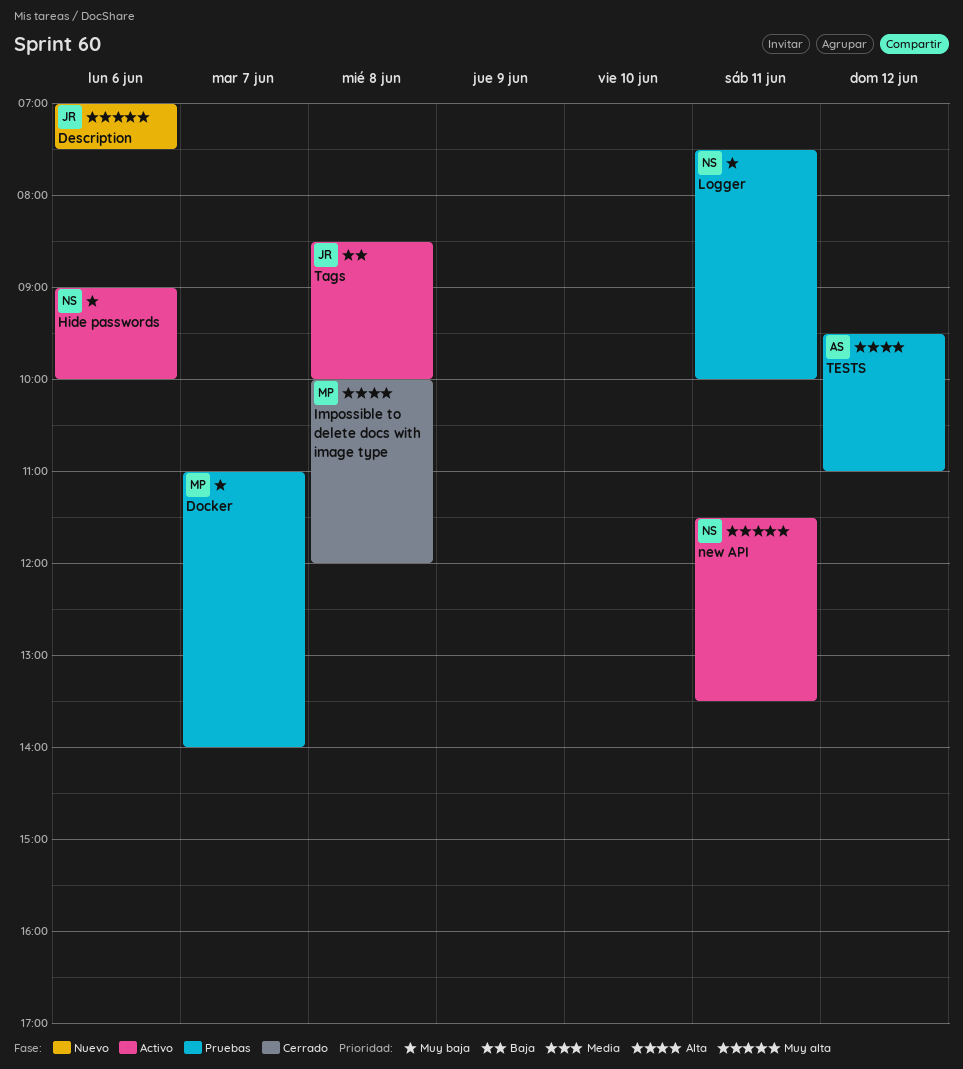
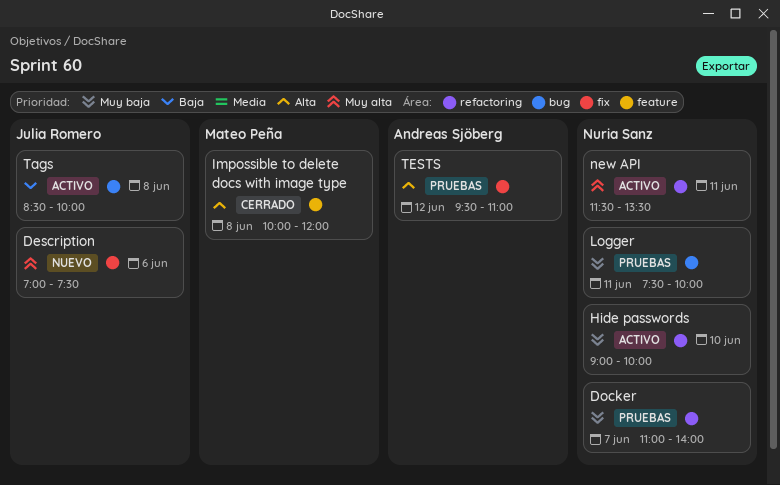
Docker, owner: Mateo Peña -> Nuria Sanz
Hide passwords, day: Jun 6 -> Jun 10

